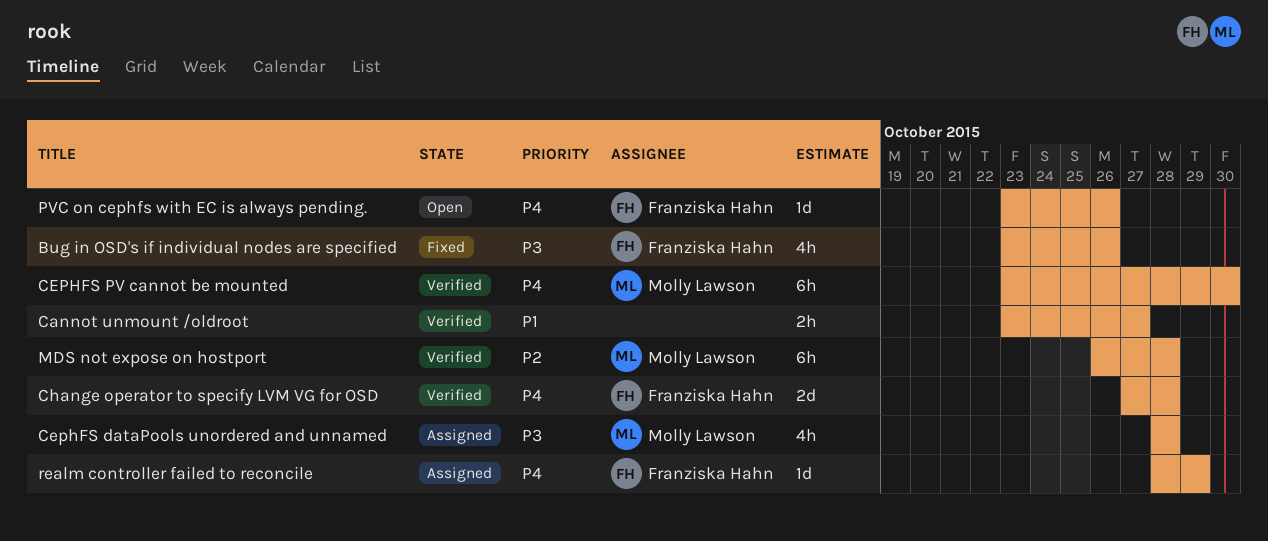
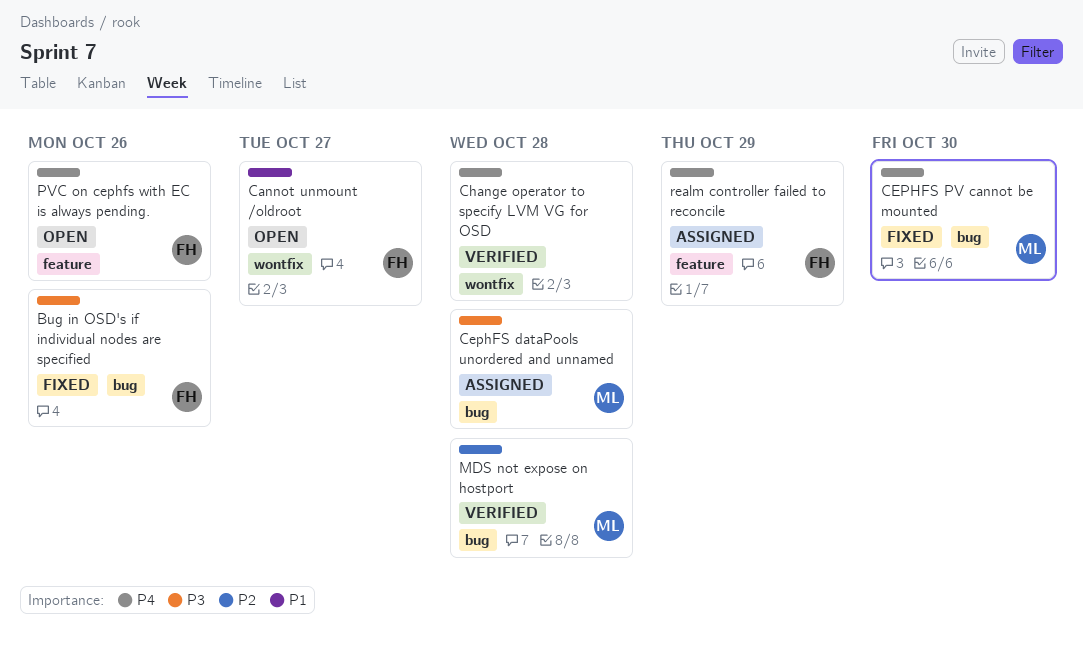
Cannot unmount /oldroot, status: Verified -> Open
Cannot unmount /oldroot, owner: none -> Franziska Hahn
CEPHFS PV cannot be mounted, status: Verified -> Fixed
Change operator to specify LVM VG for OSD, owner: Franziska Hahn -> none

